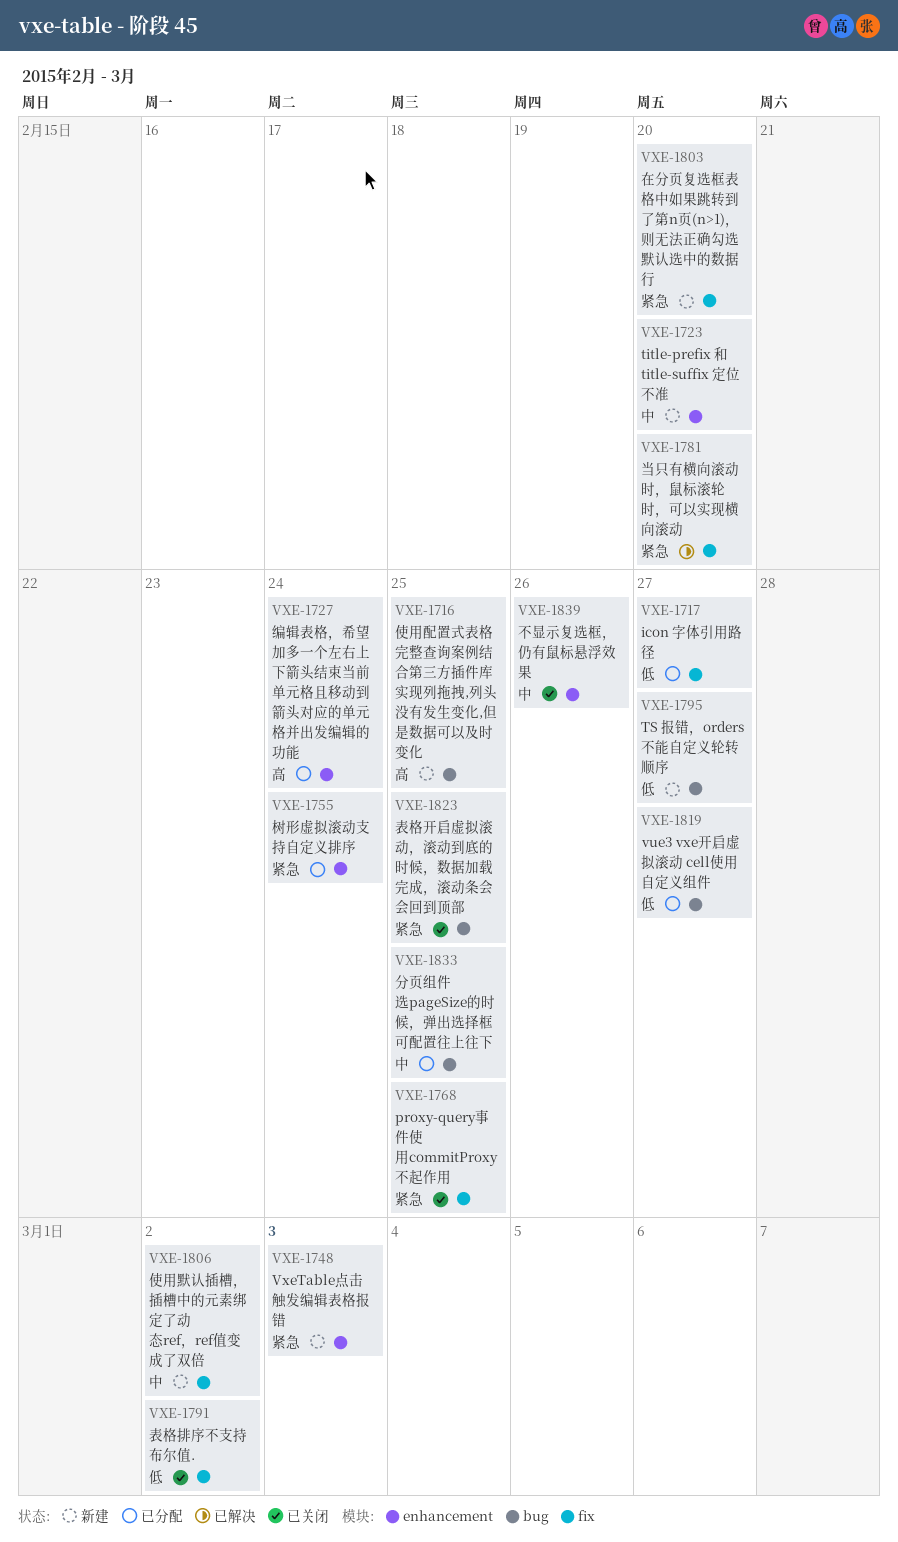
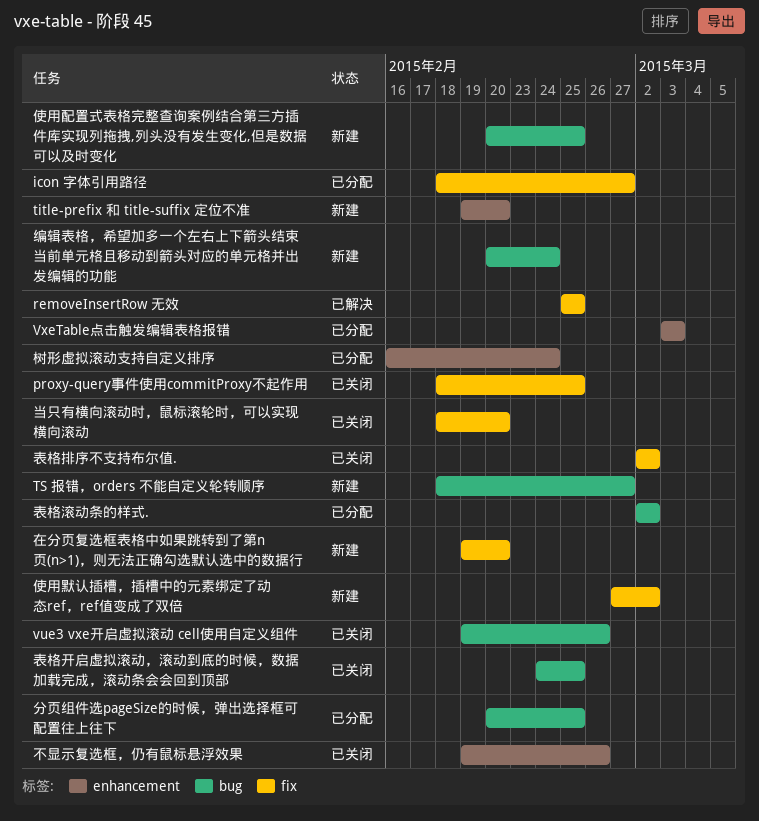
removeInsertRow 无效: none -> present
vue3 vxe开启虚拟滚动 cell使用自定义组件, status: 已分配 -> 已关闭
vue3 vxe开启虚拟滚动 cell使用自定义组件, due: Feb 27 -> Feb 26
VxeTable点击触发编辑表格报错, status: 新建 -> 已分配
当只有横向滚动时，鼠标滚轮时，可以实现横向滚动, status: 已解决 -> 已关闭
编辑表格，希望加多一个左右上下箭头结束当前单元格且移动到箭头对应的单元格并出发编辑的功能, status: 已分配 -> 新建
编辑表格，希望加多一个左右上下箭头结束当前单元格且移动到箭头对应的单元格并出发编辑的功能, label: enhancement -> bug
表格滚动条的样式.: none -> present

